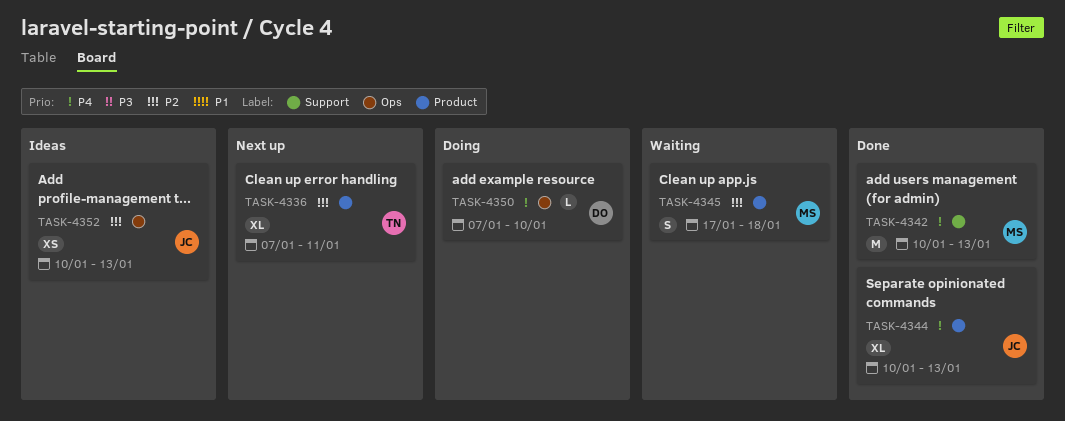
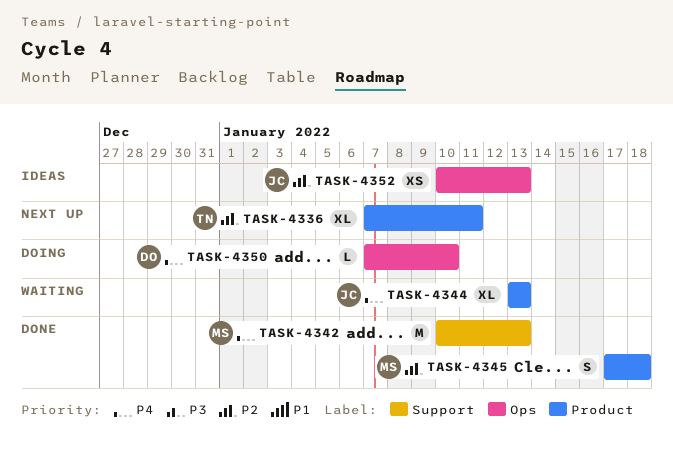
TASK-4344, status: Done -> Waiting
TASK-4344, start: Jan 10 -> Jan 13
TASK-4345, status: Waiting -> Done

